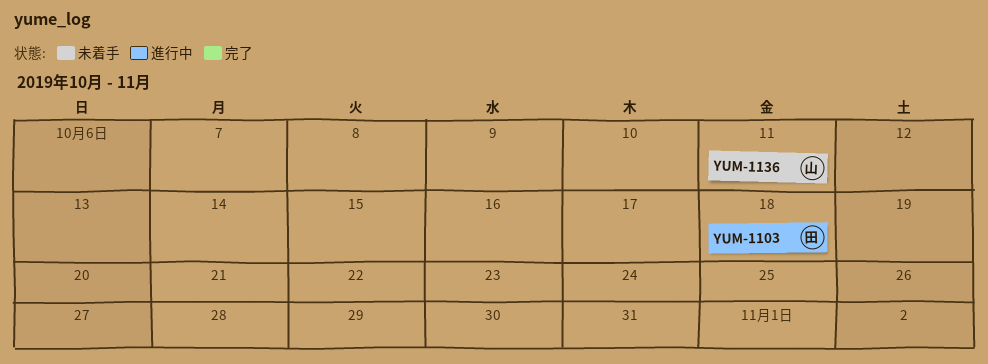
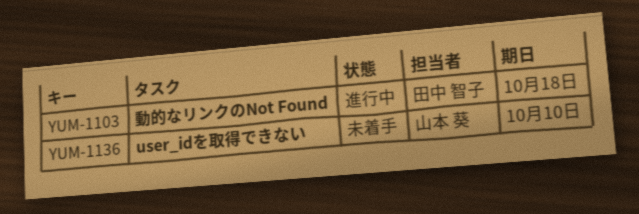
YUM-1136, due: Oct 11 -> Oct 10

